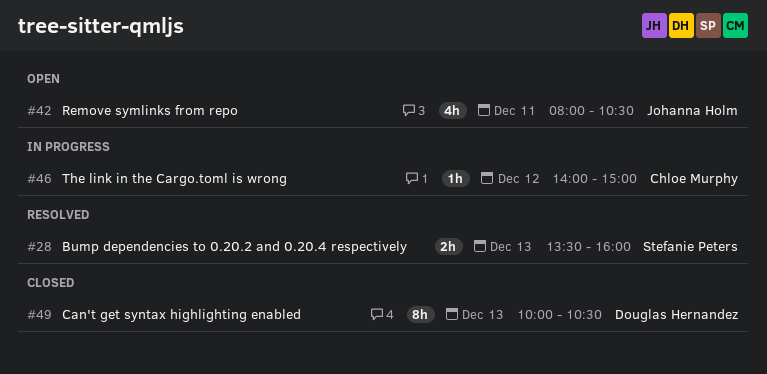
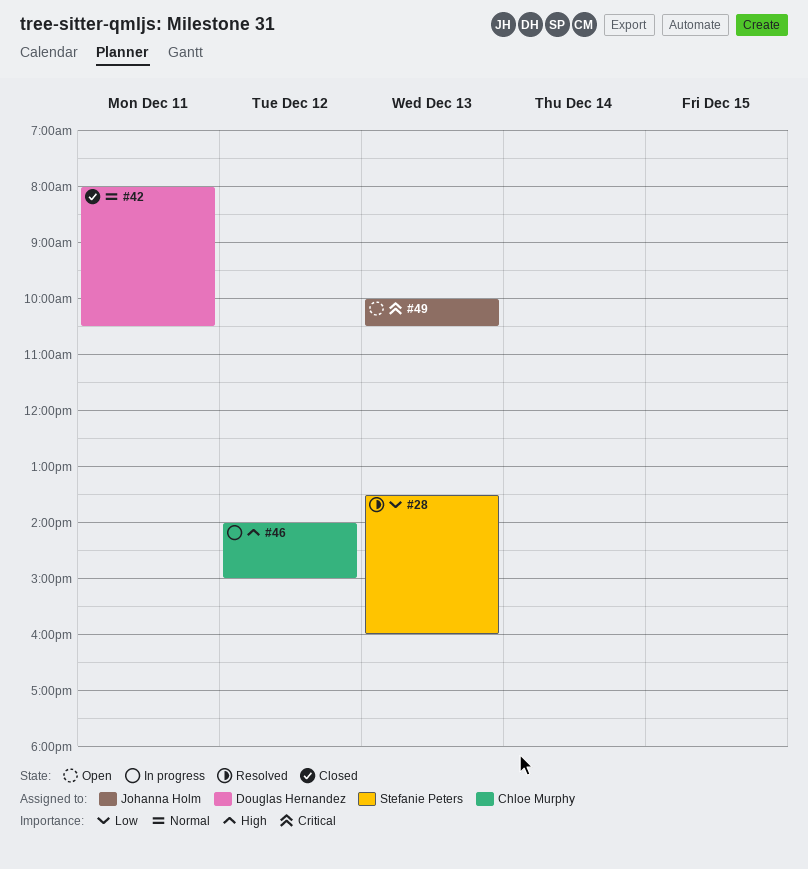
#42, status: Open -> Closed
#42, owner: Johanna Holm -> Douglas Hernandez
#49, status: Closed -> Open
#49, owner: Douglas Hernandez -> Johanna Holm

